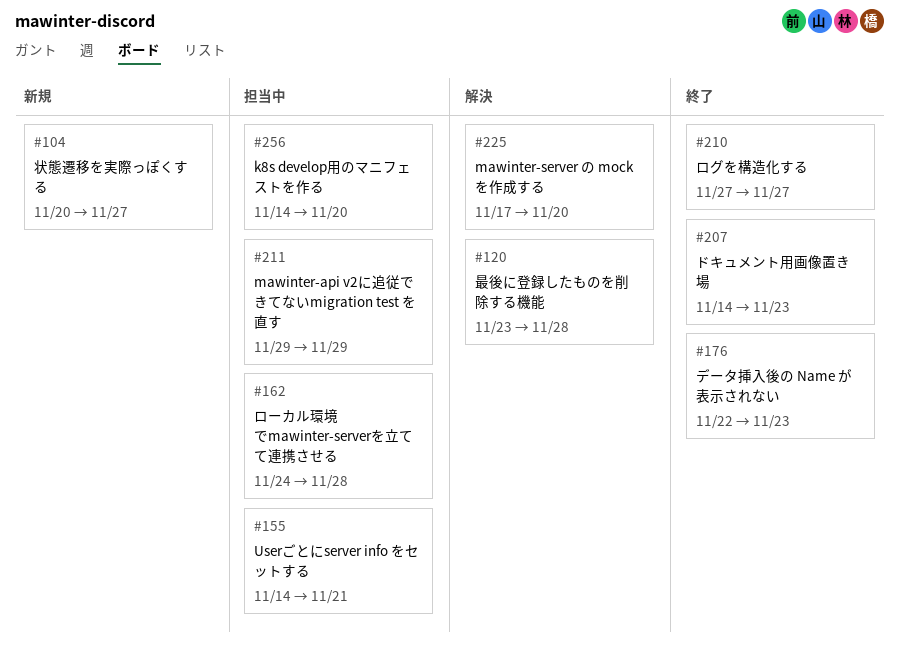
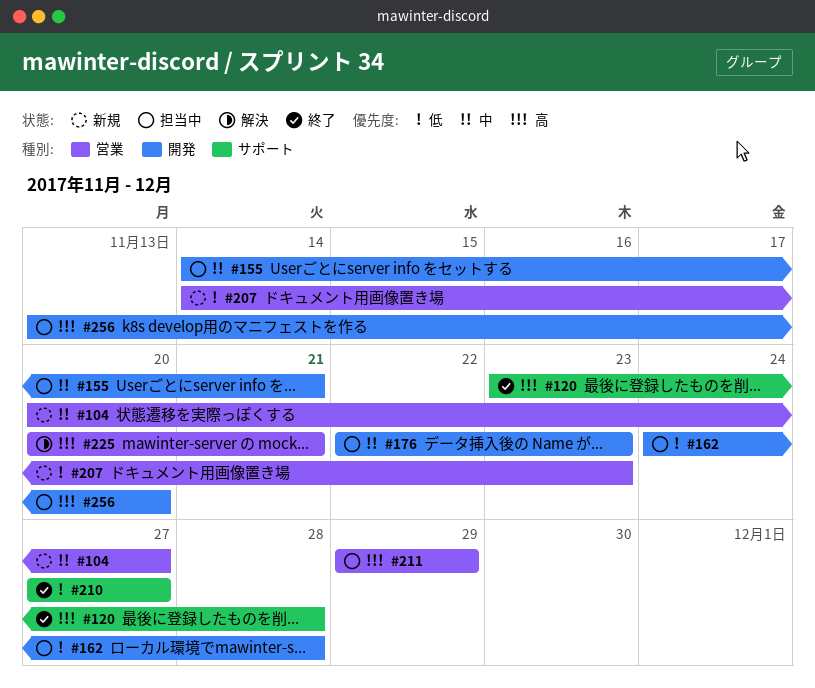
#120, status: 解決 -> 終了
#176, status: 終了 -> 担当中
#207, status: 終了 -> 新規
#225, start: Nov 17 -> Nov 20
#225, due: Nov 20 -> Nov 21
#256, start: Nov 14 -> Nov 13

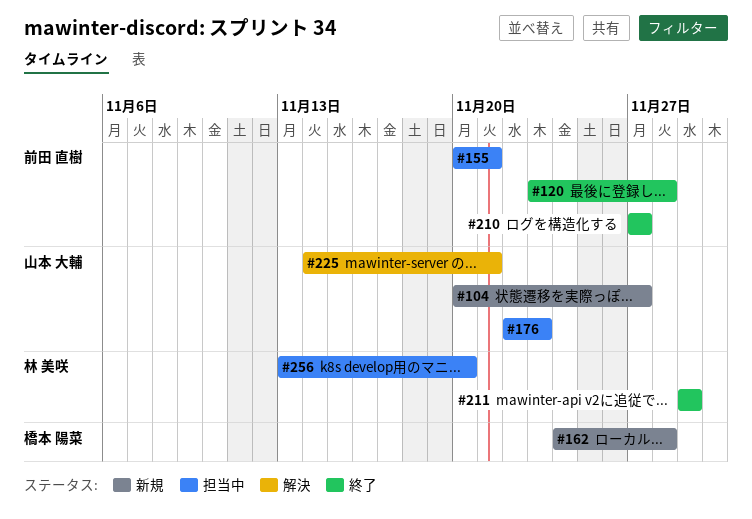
#155, start: Nov 14 -> Nov 20
#162, status: 担当中 -> 新規
#207: present -> none
#211, status: 担当中 -> 終了
#225, start: Nov 20 -> Nov 14

